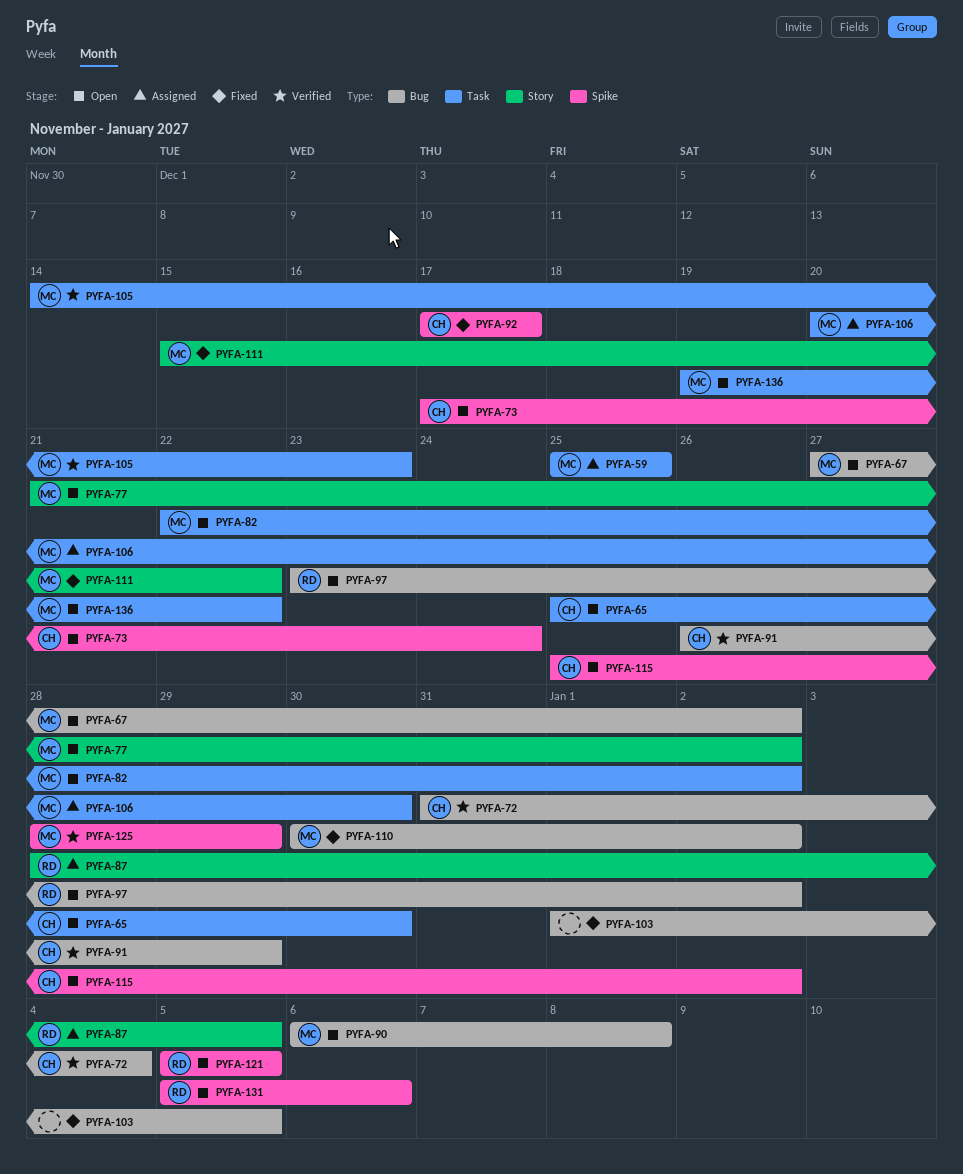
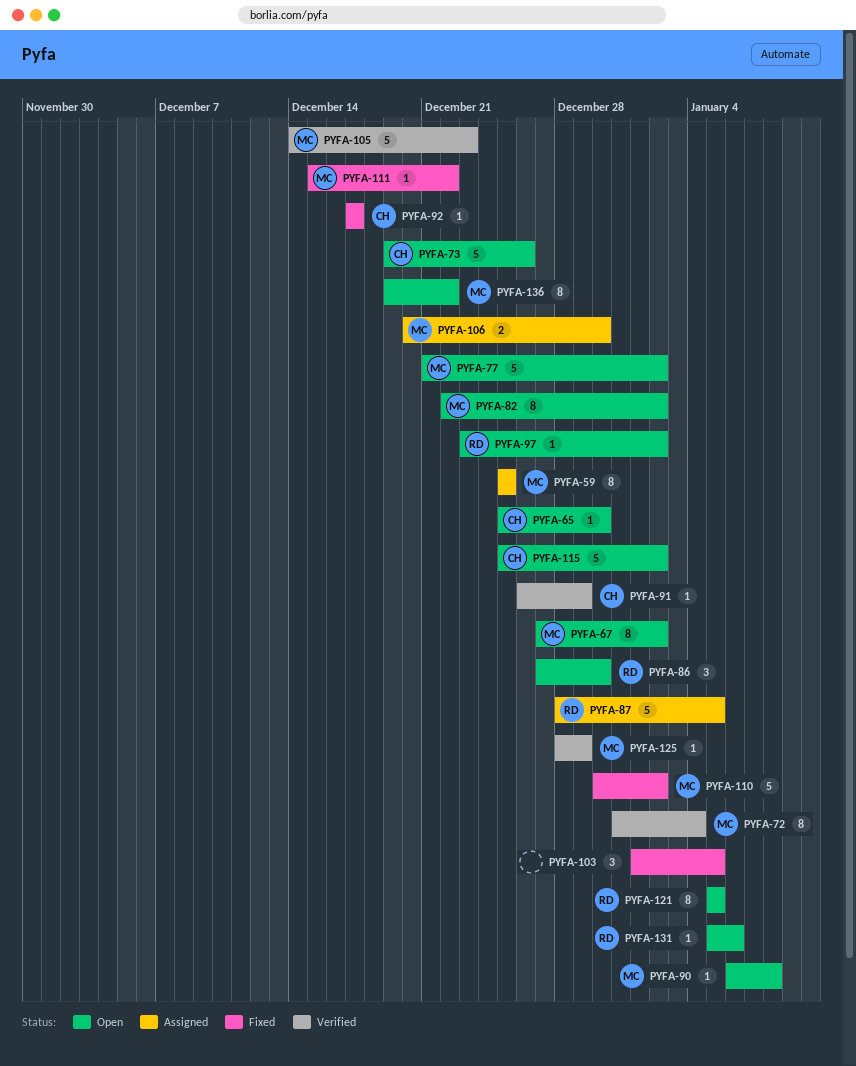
PYFA-72, owner: CH -> MC
PYFA-73, start: Dec 17 -> Dec 19
PYFA-73, due: Dec 24 -> Dec 26
PYFA-86: none -> present

